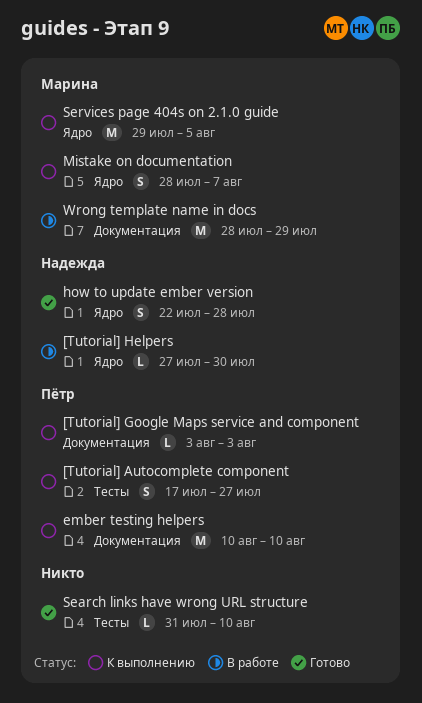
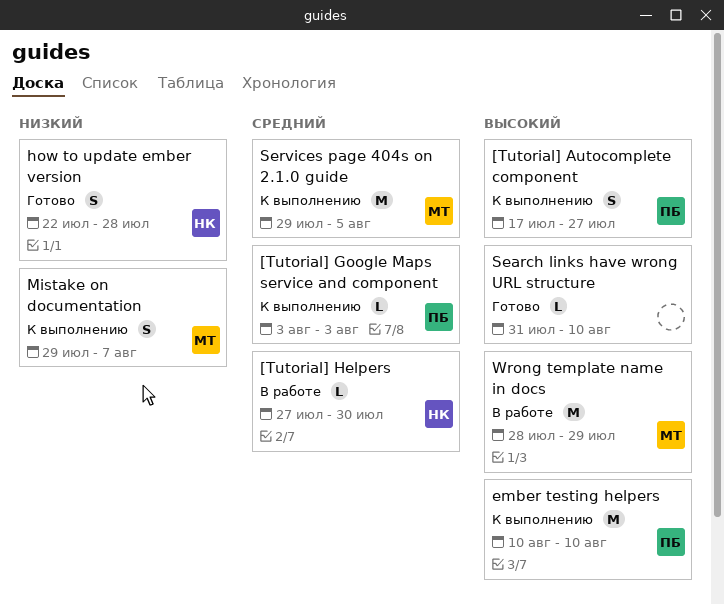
Mistake on documentation, start: Jul 28 -> Jul 29

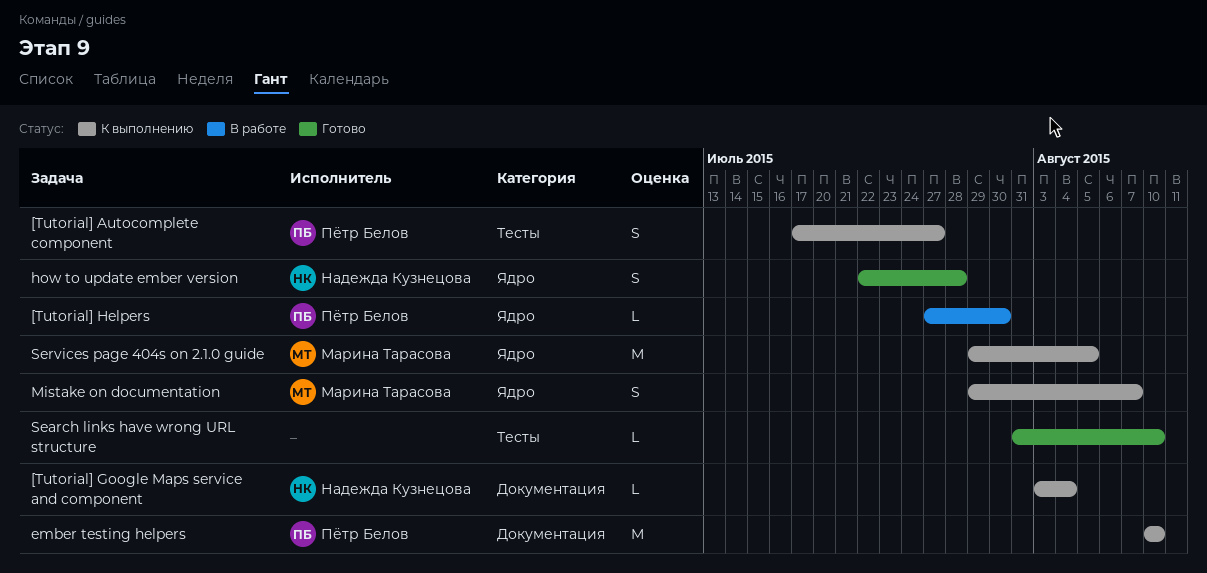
[Tutorial] Google Maps service and component, owner: Пётр Белов -> Надежда Кузнецова
[Tutorial] Google Maps service and component, due: Aug 3 -> Aug 4
[Tutorial] Helpers, owner: Надежда Кузнецова -> Пётр Белов
Wrong template name in docs: present -> none

